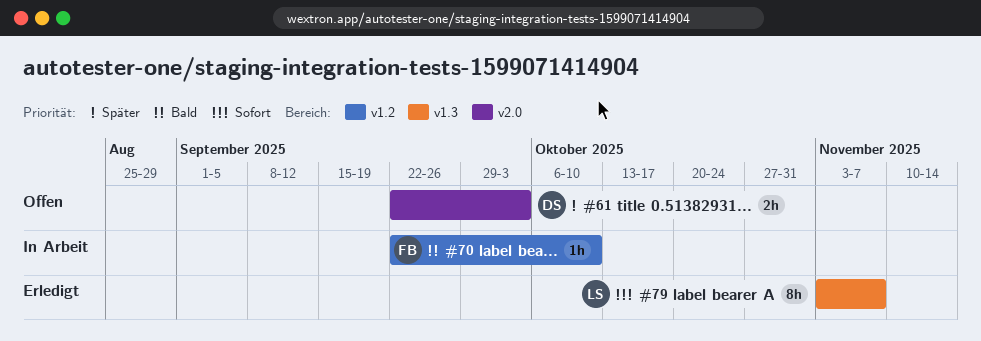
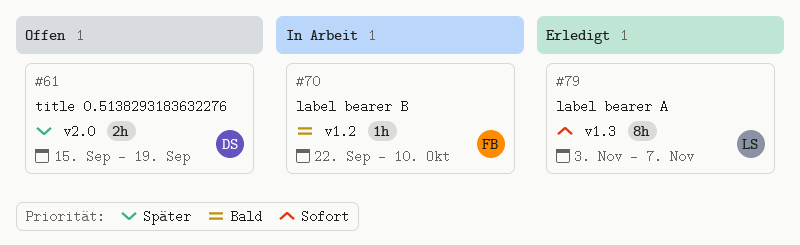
#61, start: Sep 22 -> Sep 15
#61, due: Oct 3 -> Sep 19

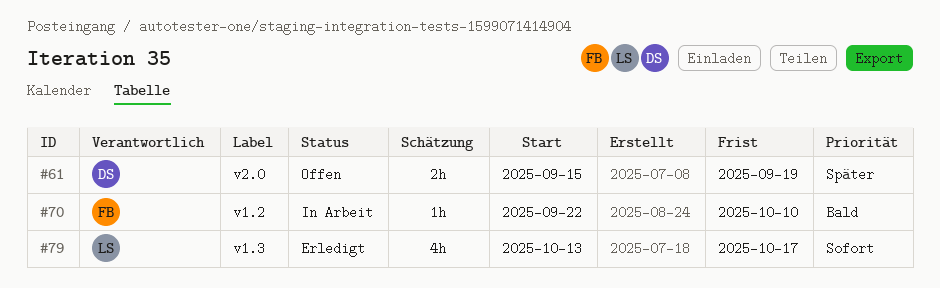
#79, estimate: 8h -> 4h
#79, start: Nov 3 -> Oct 13
#79, due: Nov 7 -> Oct 17

